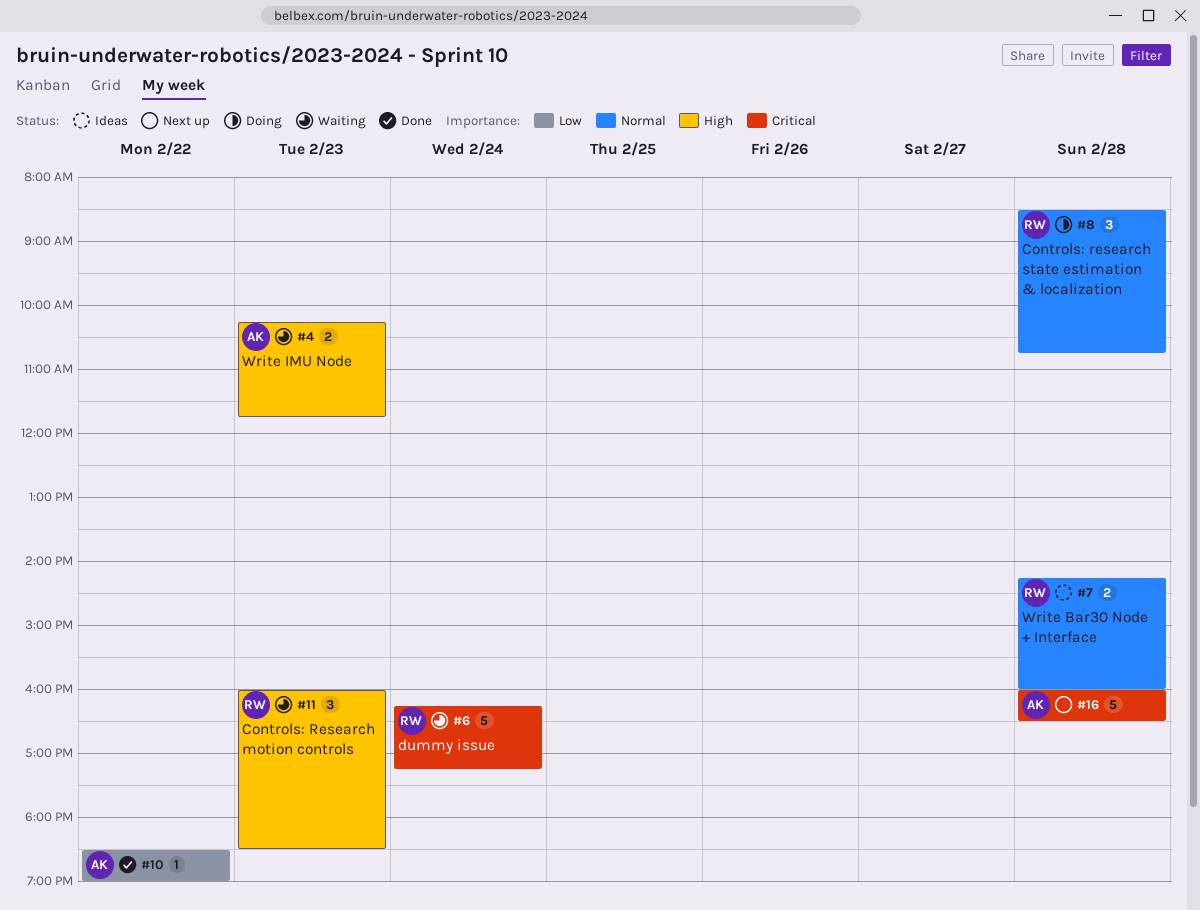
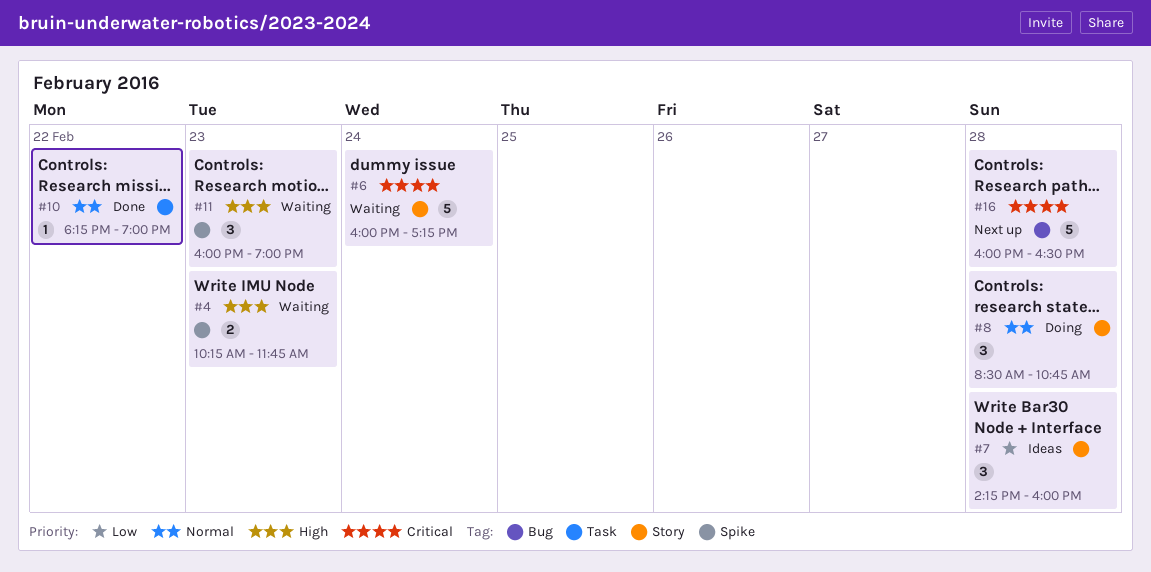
#6, begins: 16:15 -> 16:00
#7, priority: Normal -> Low
#7, estimate: 2 -> 3
#10, priority: Low -> Normal
#10, begins: 18:30 -> 18:15
#11, ends: 18:30 -> 19:00

